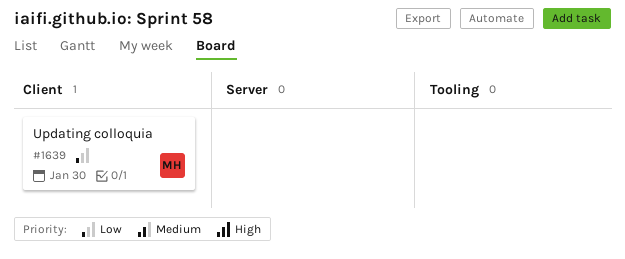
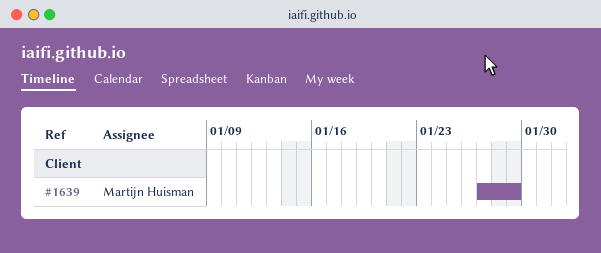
#1639, due: Jan 30 -> Jan 29

